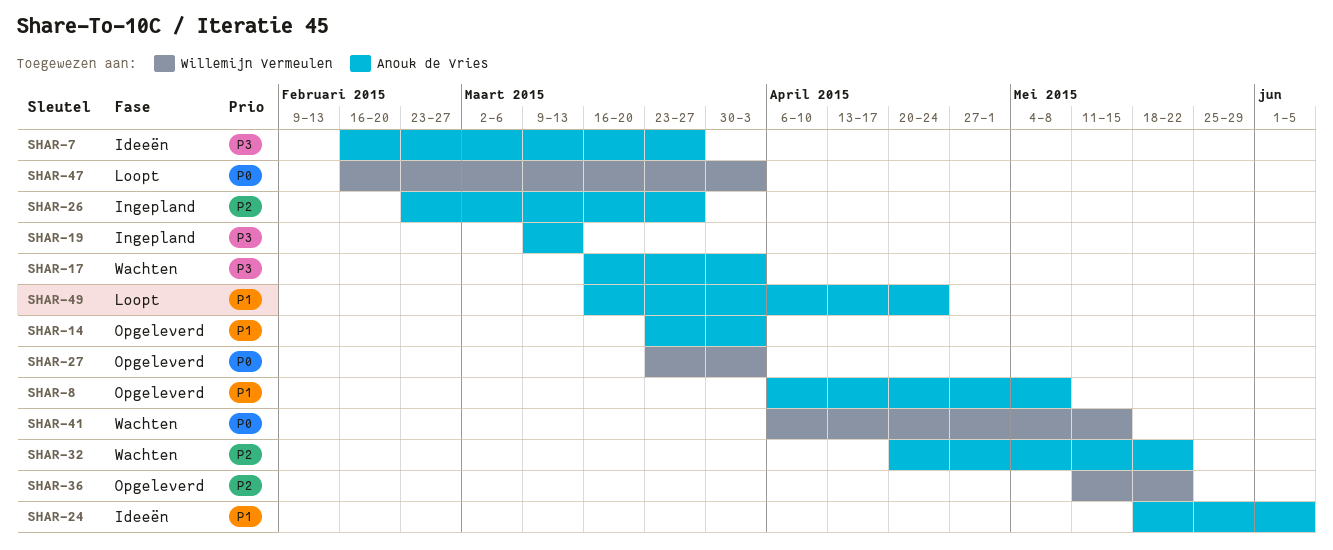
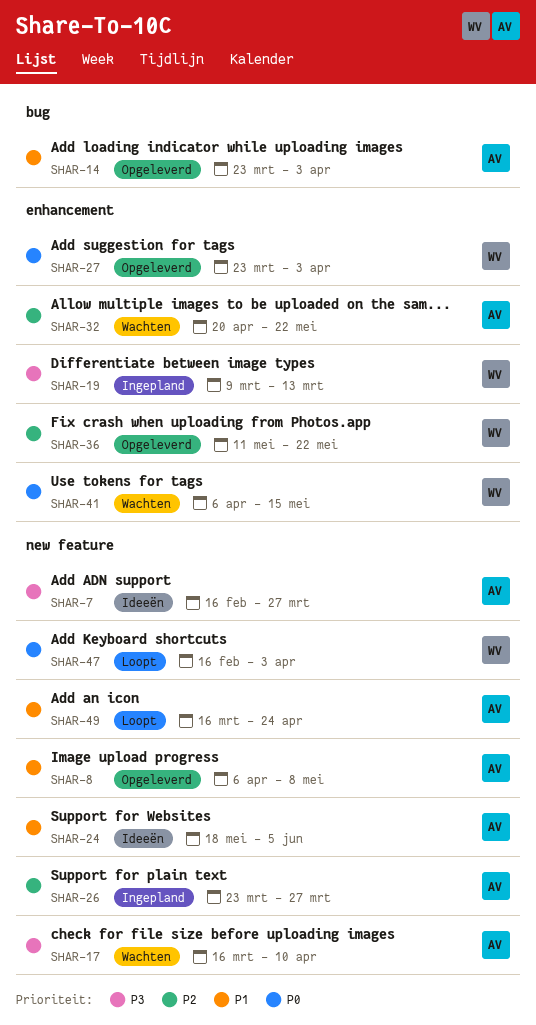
SHAR-17, due: Apr 3 -> Apr 10
SHAR-19, owner: Anouk de Vries -> Willemijn Vermeulen
SHAR-26, start: Feb 23 -> Mar 23

